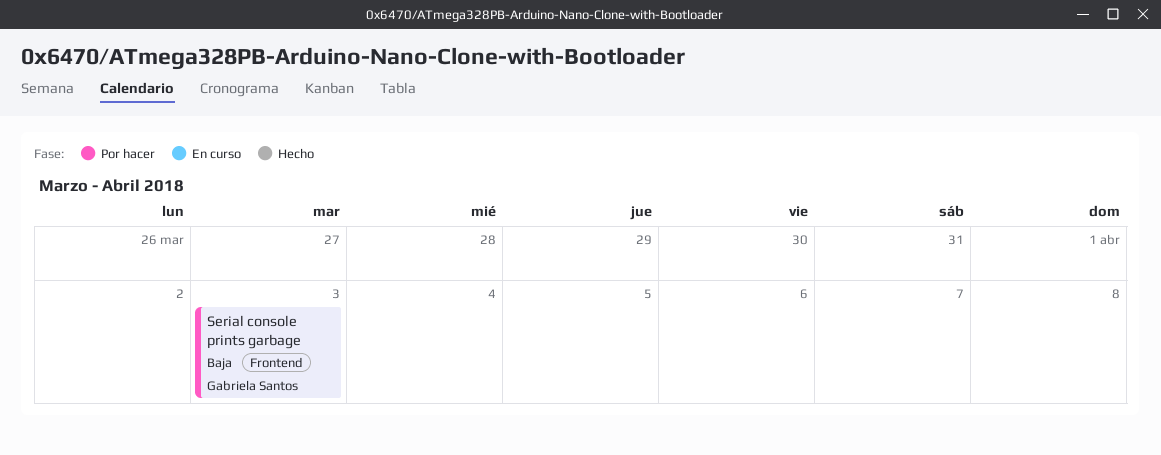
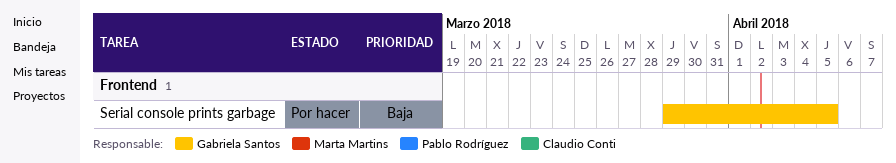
Serial console prints garbage, due: Apr 3 -> Apr 5

